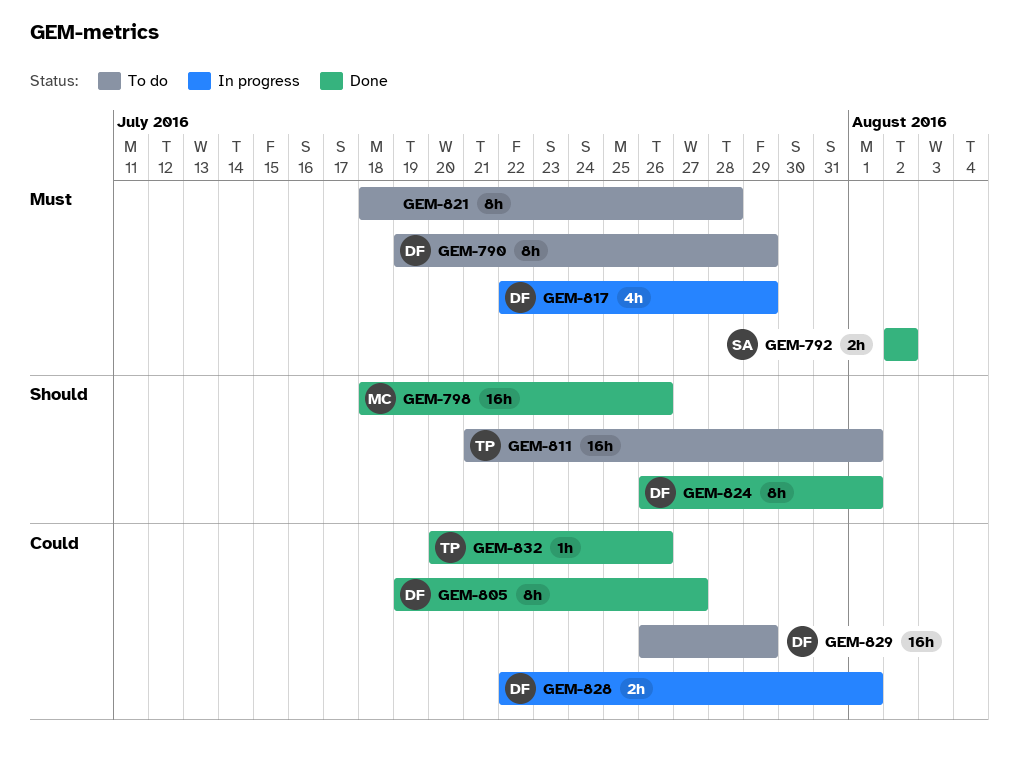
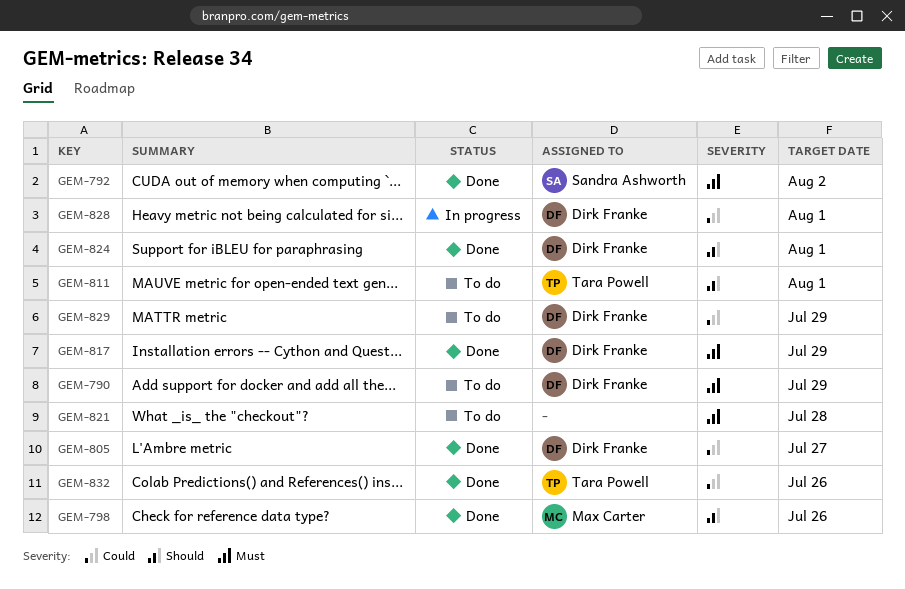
GEM-817, status: In progress -> Done

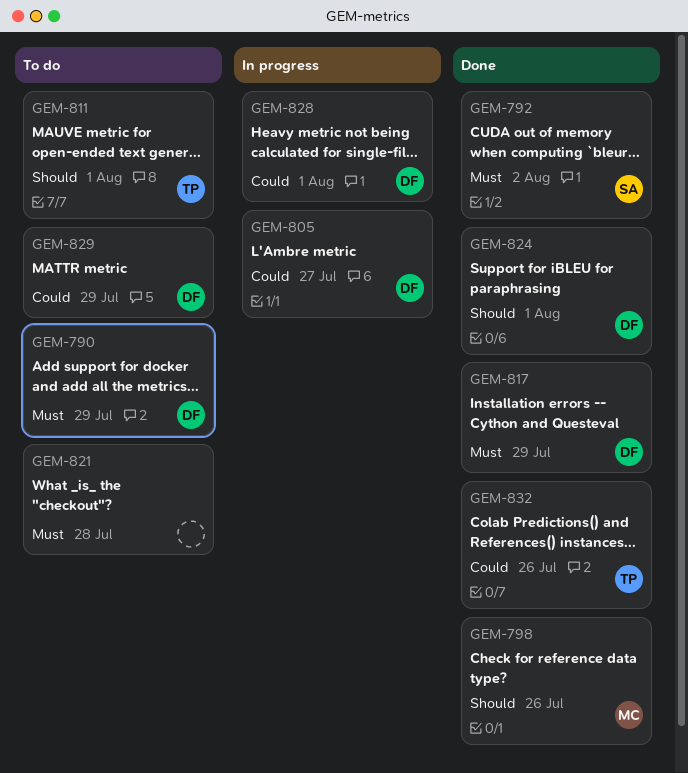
GEM-805, status: Done -> In progress

